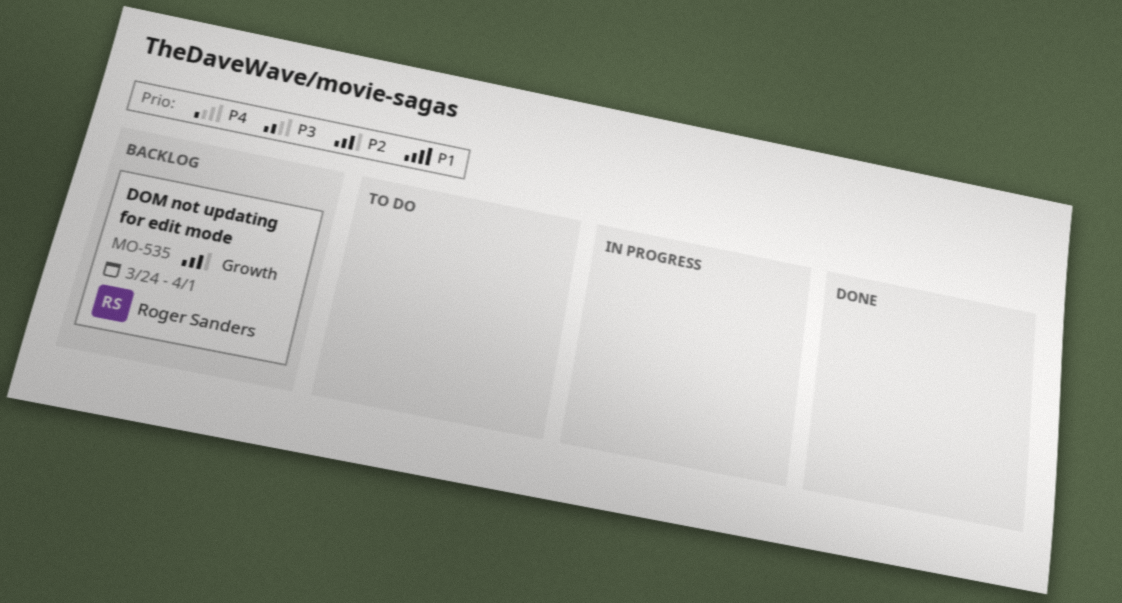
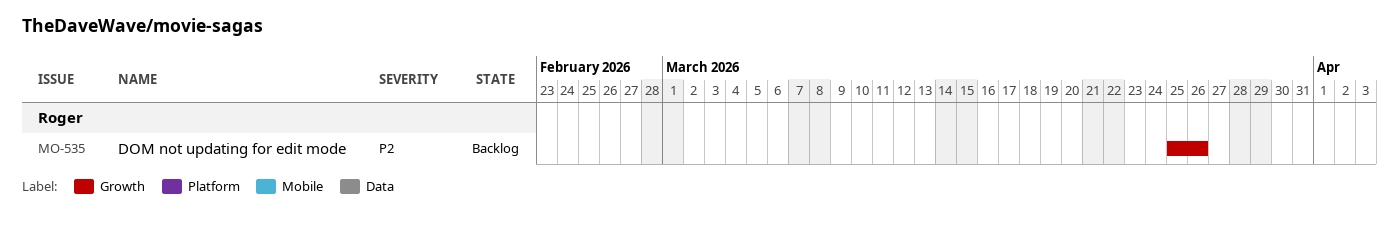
MO-535, start: Mar 24 -> Mar 25
MO-535, due: Apr 1 -> Mar 26

